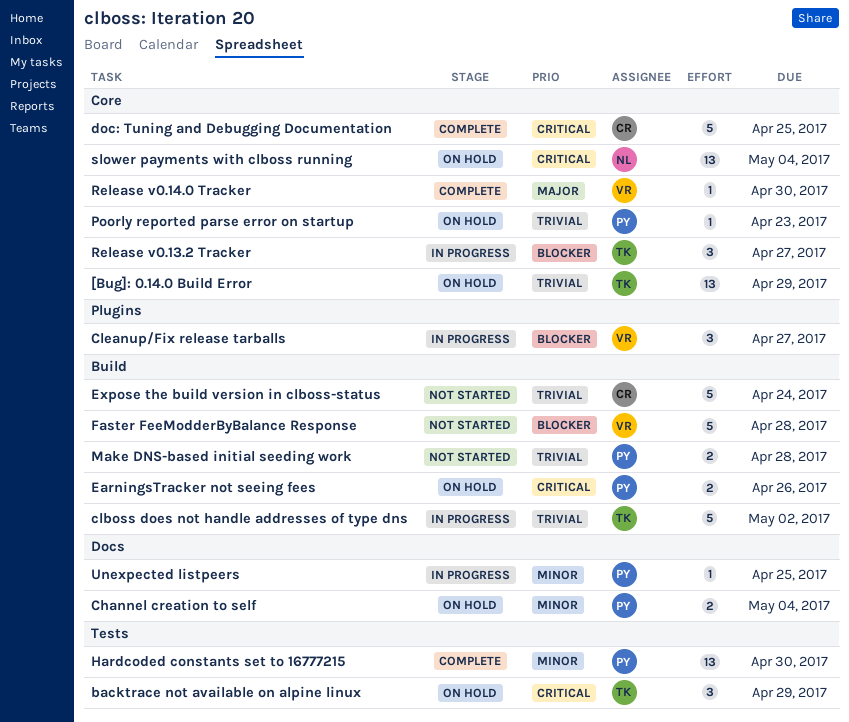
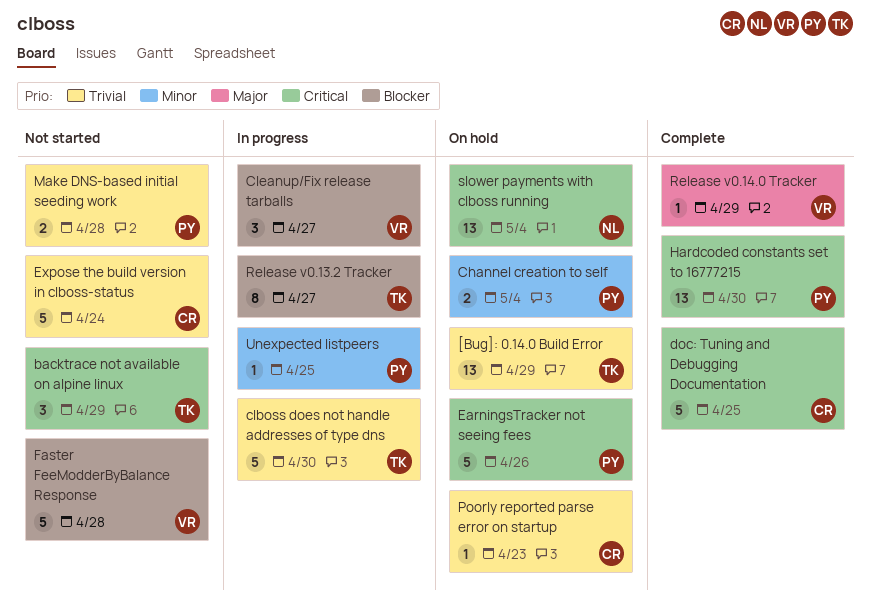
backtrace not available on alpine linux, status: On hold -> Not started
clboss does not handle addresses of type dns, due: May 2 -> Apr 30
EarningsTracker not seeing fees, estimate: 2 -> 5
Hardcoded constants set to 16777215, priority: Minor -> Critical
Poorly reported parse error on startup, owner: PY -> CR
Release v0.13.2 Tracker, estimate: 3 -> 8
Release v0.14.0 Tracker, due: Apr 30 -> Apr 29

